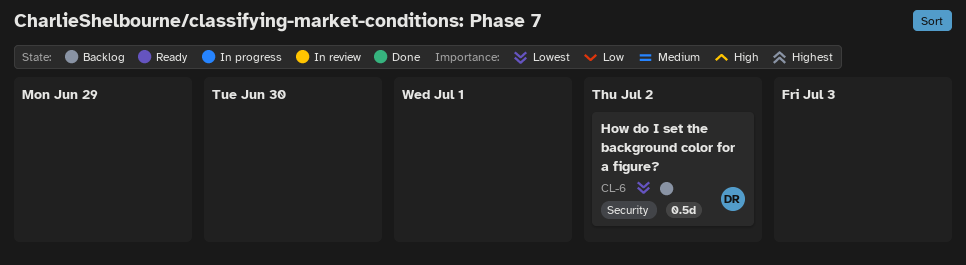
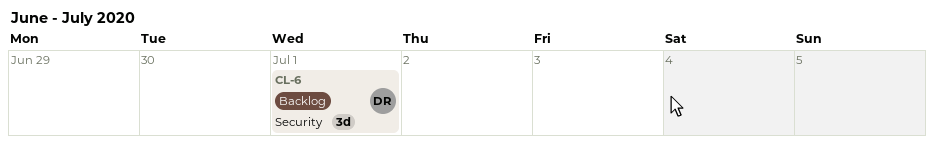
CL-6, estimate: 0.5d -> 3d
CL-6, due: Jul 2 -> Jul 1

